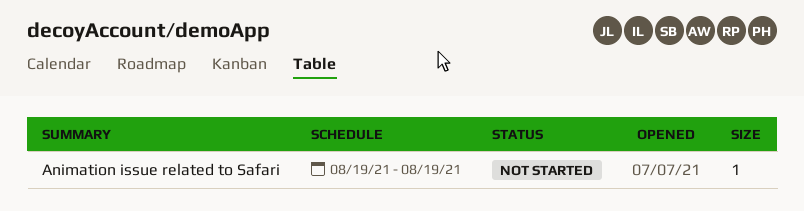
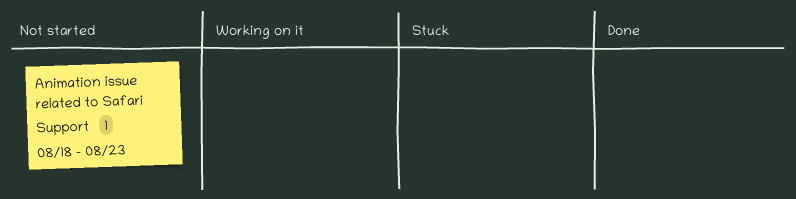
Animation issue related to Safari, start: Aug 19 -> Aug 18
Animation issue related to Safari, due: Aug 19 -> Aug 23

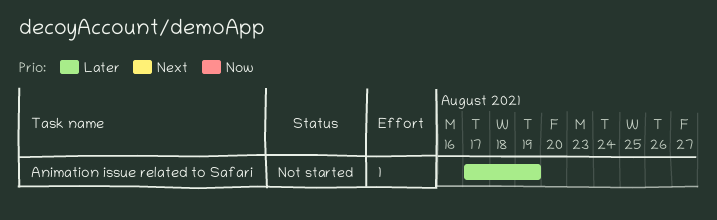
Animation issue related to Safari, start: Aug 18 -> Aug 17
Animation issue related to Safari, due: Aug 23 -> Aug 19

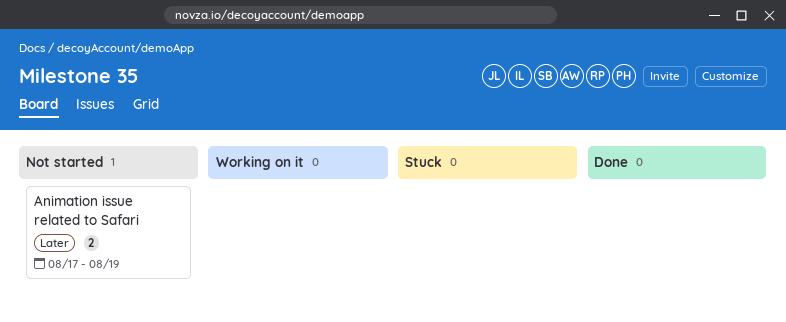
Animation issue related to Safari, estimate: 1 -> 2

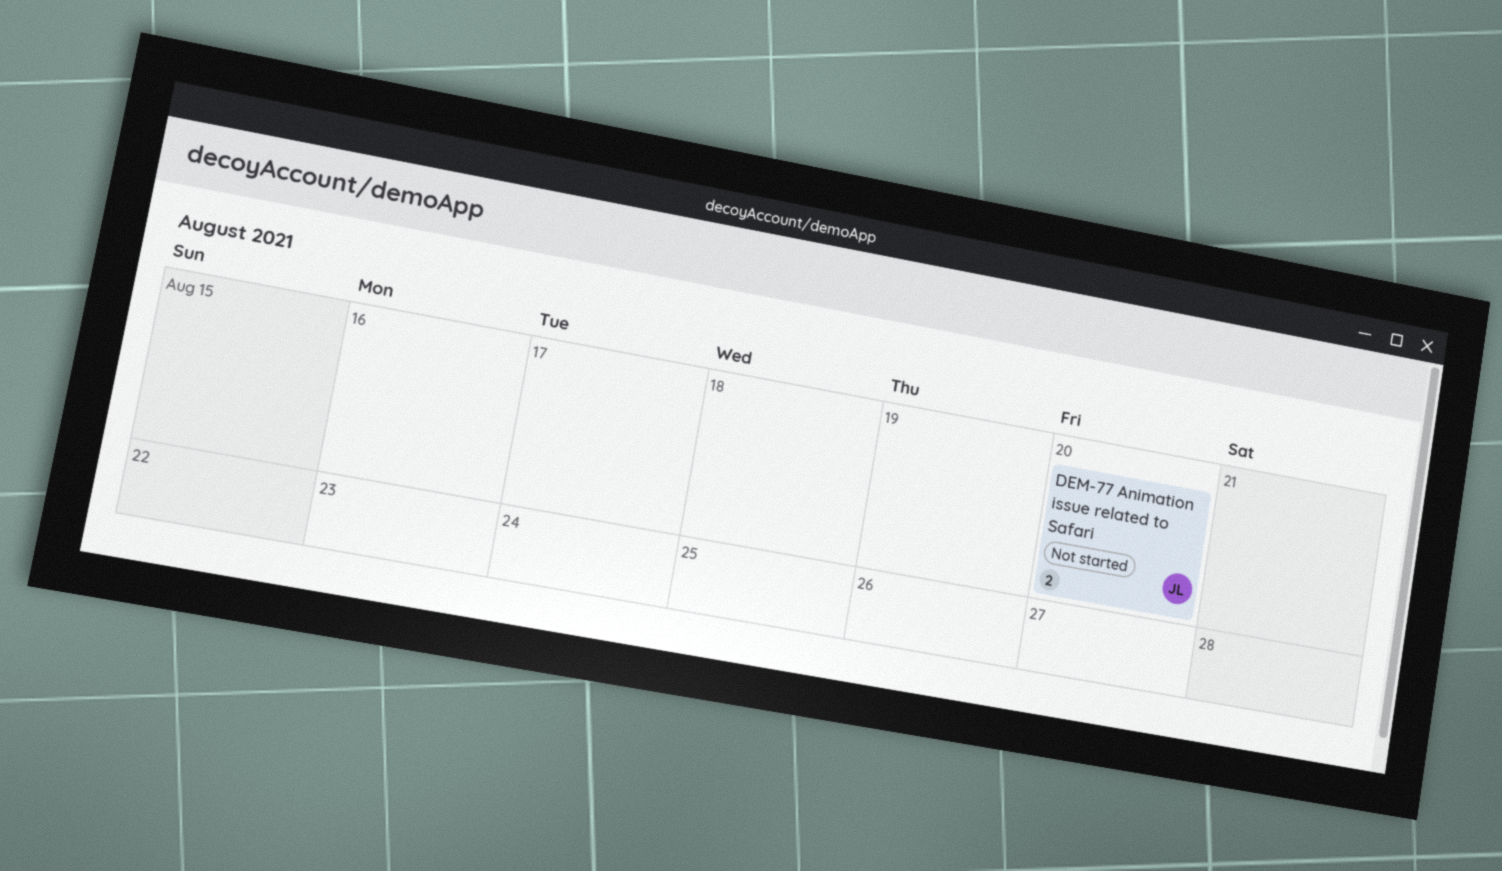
Animation issue related to Safari, due: Aug 19 -> Aug 20

